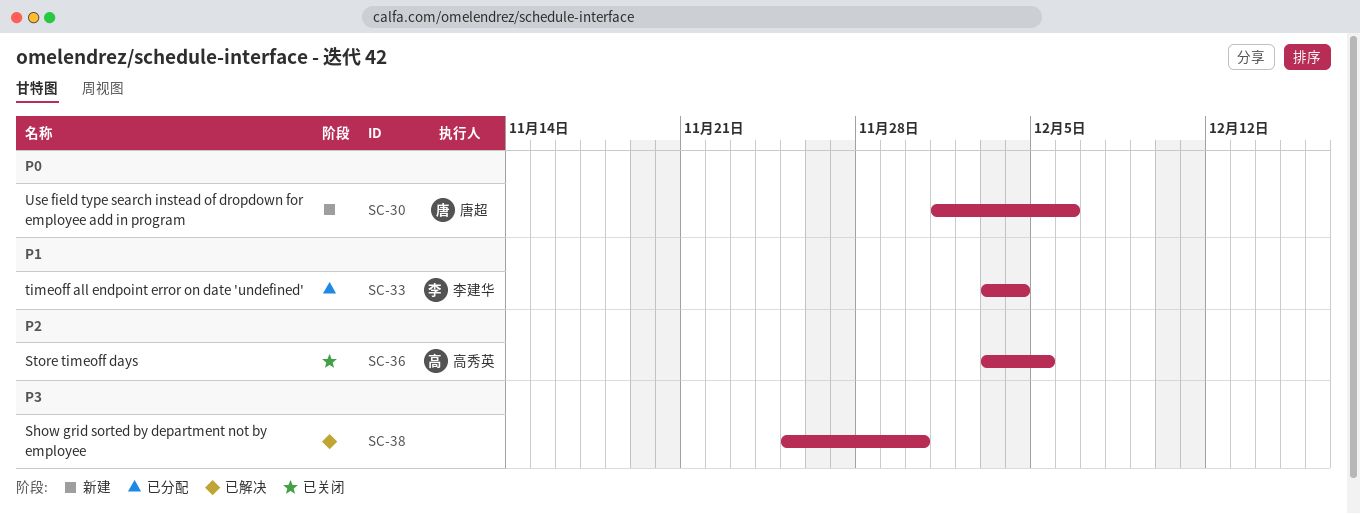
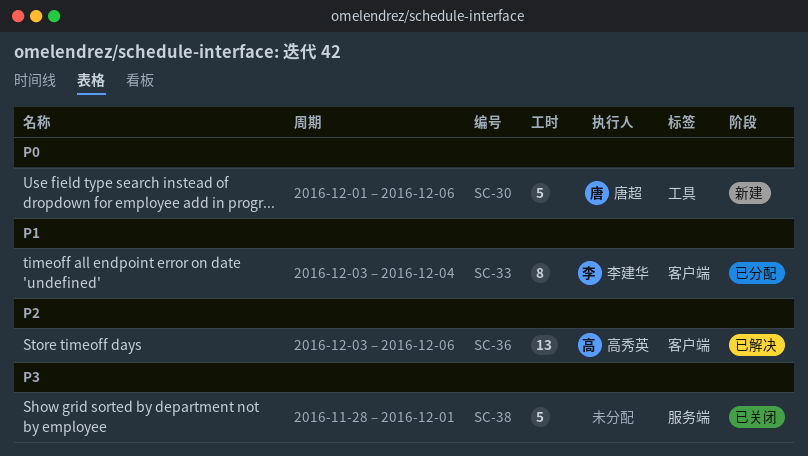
SC-36, status: 已关闭 -> 已解决
SC-36, due: Dec 5 -> Dec 6
SC-38, status: 已解决 -> 已关闭
SC-38, start: Nov 25 -> Nov 28
SC-38, due: Nov 30 -> Dec 1

